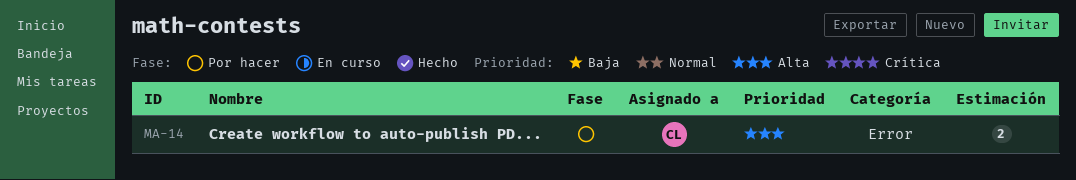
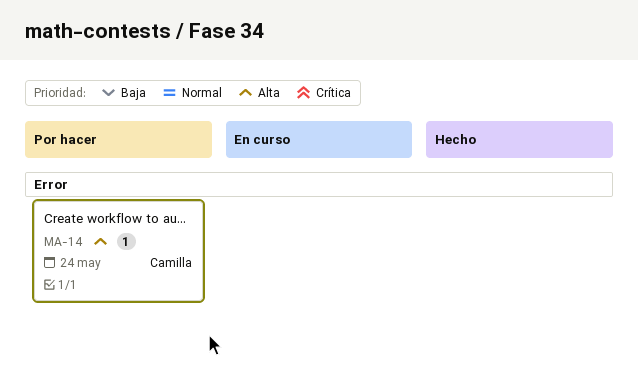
MA-14, estimate: 2 -> 1

